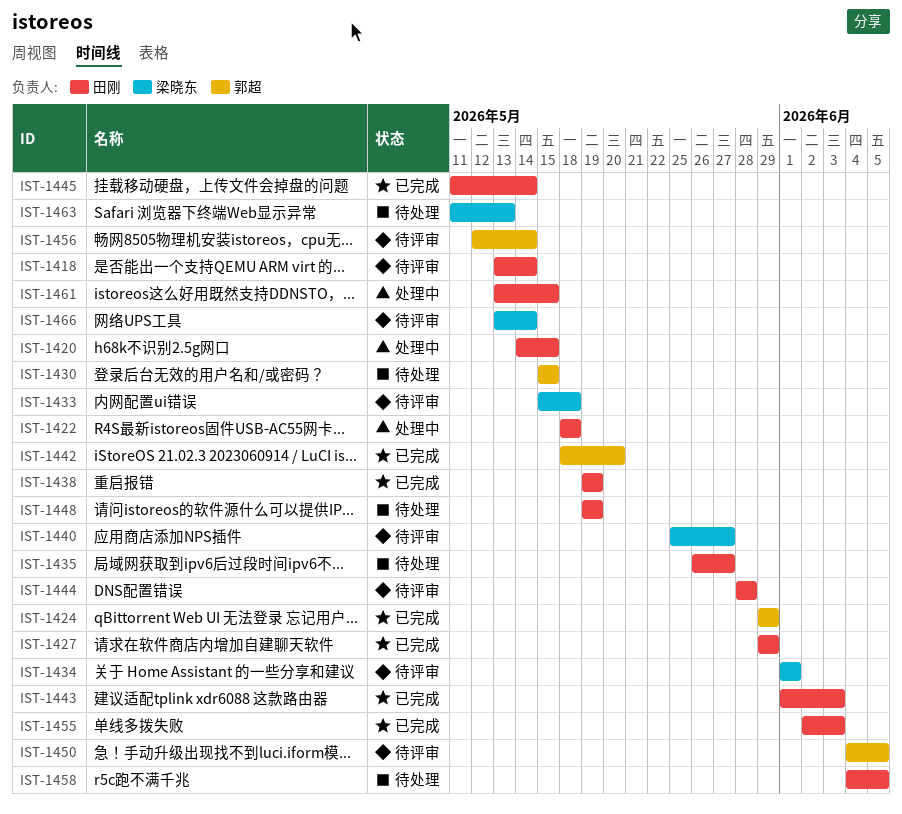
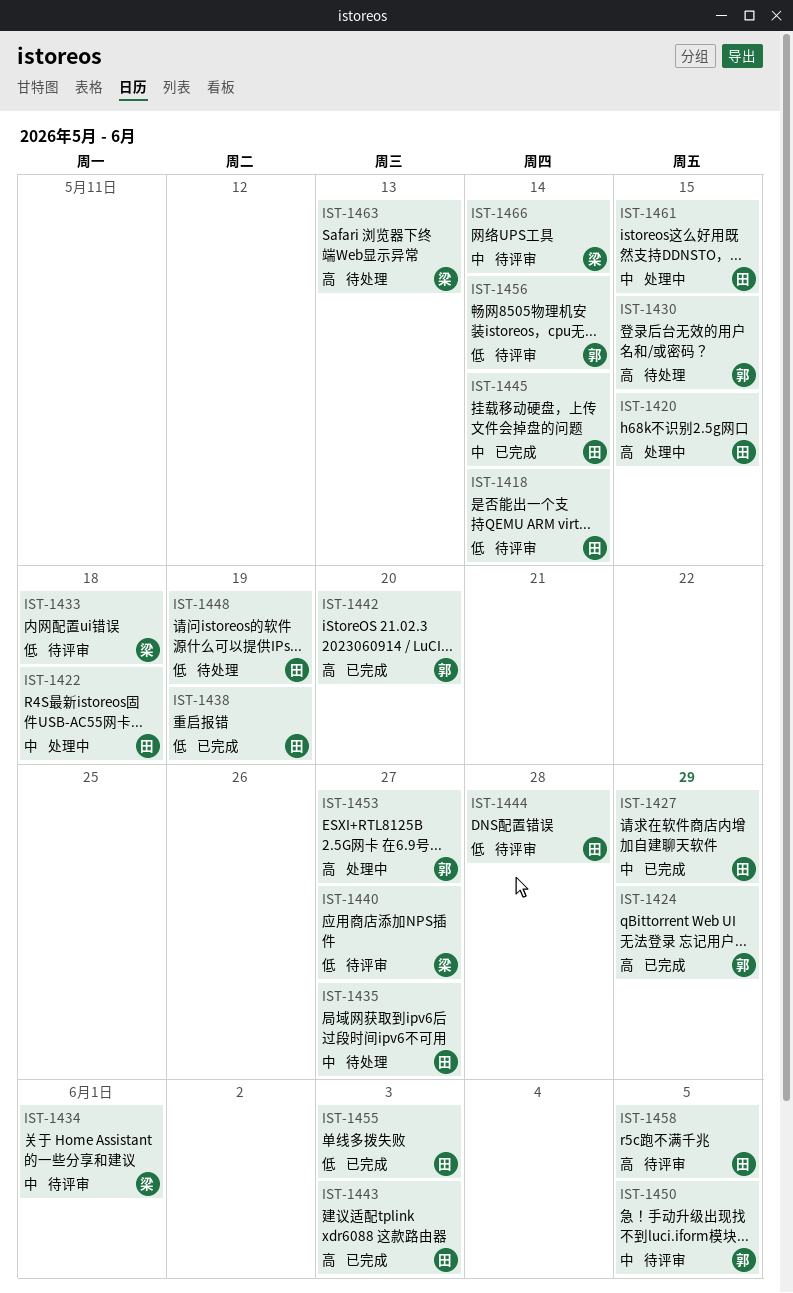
IST-1453: none -> present
IST-1458, status: 待处理 -> 待评审

